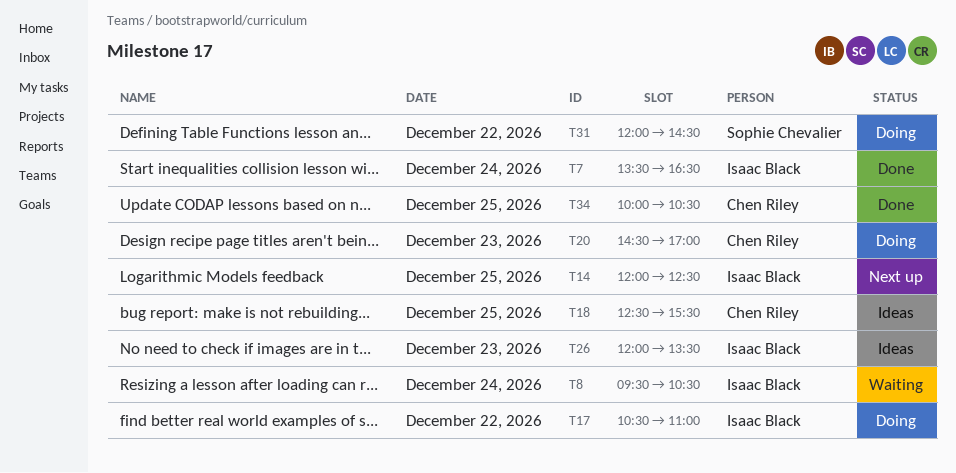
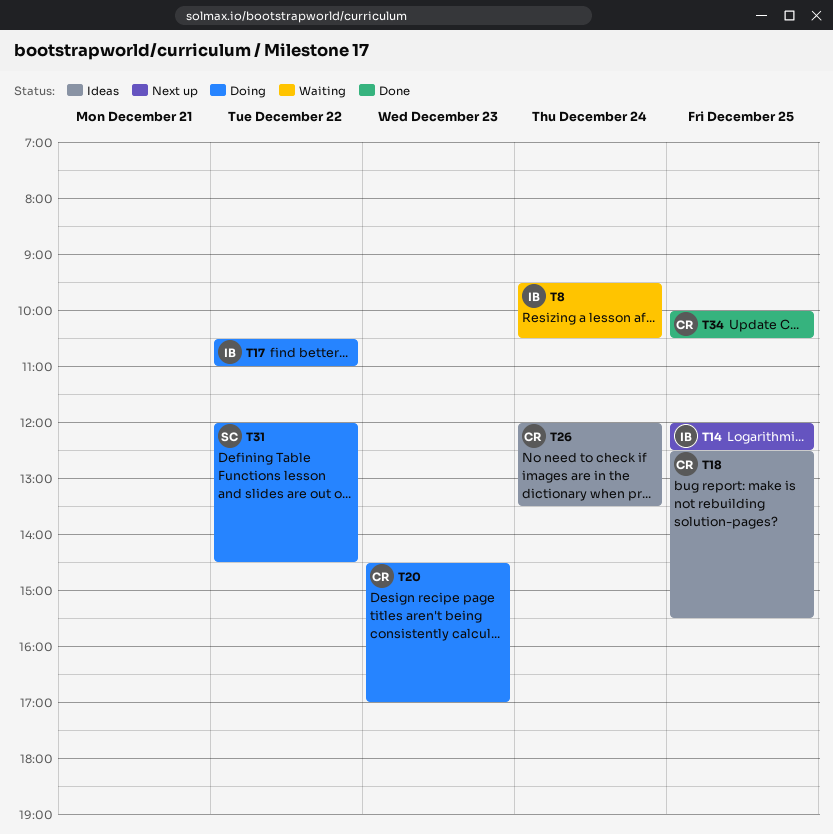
T7: present -> none
T26, owner: Isaac Black -> Chen Riley
T26, day: Dec 23 -> Dec 24

